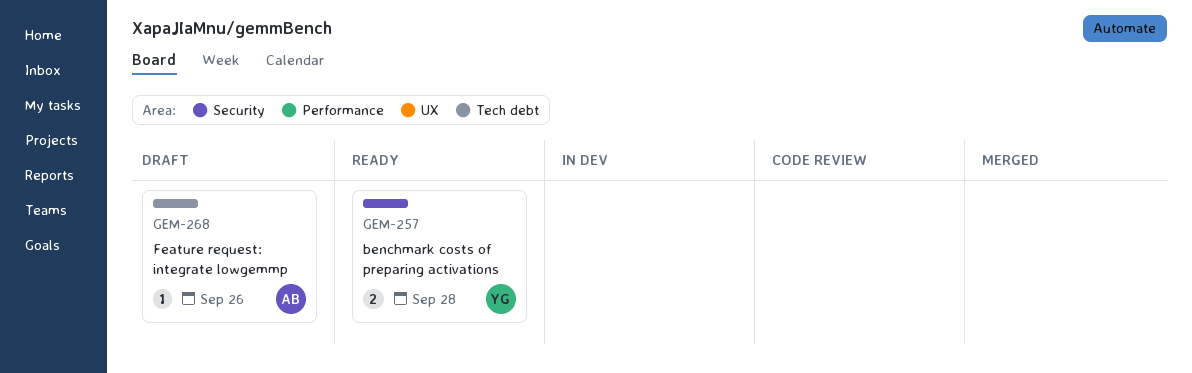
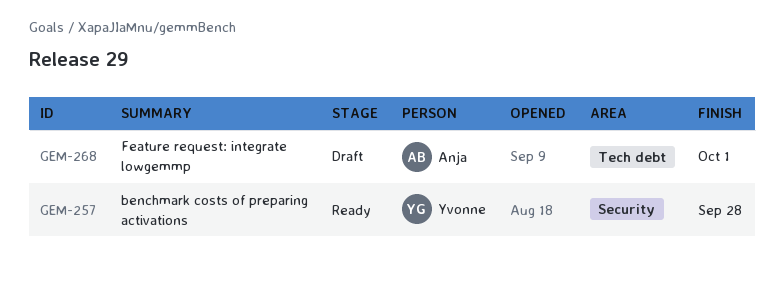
GEM-268, due: Sep 26 -> Oct 1

